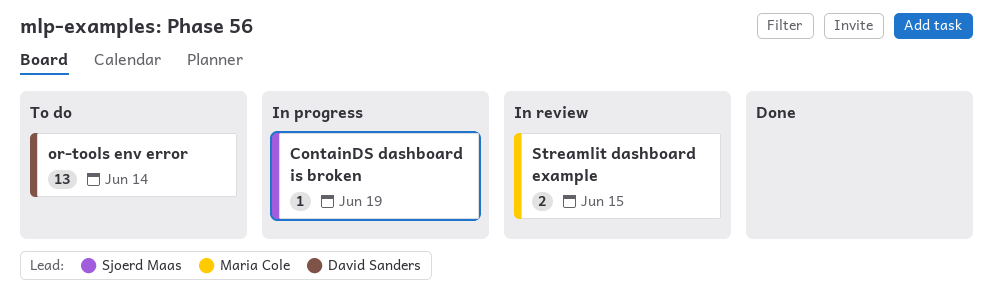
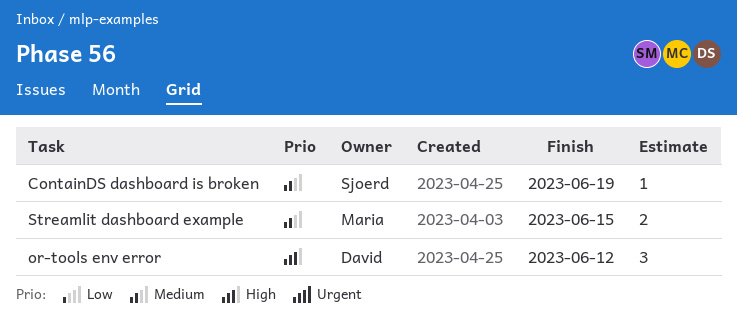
or-tools env error, estimate: 13 -> 3
or-tools env error, due: Jun 14 -> Jun 12

